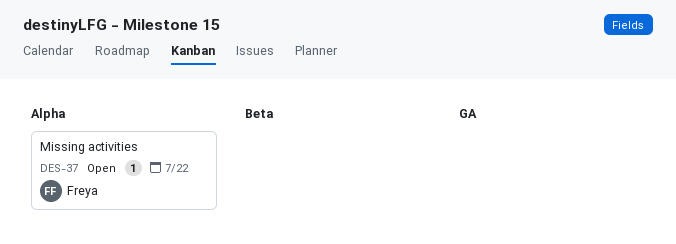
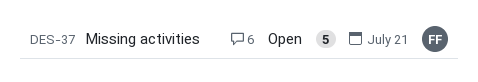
DES-37, estimate: 1 -> 5
DES-37, due: Jul 22 -> Jul 21

